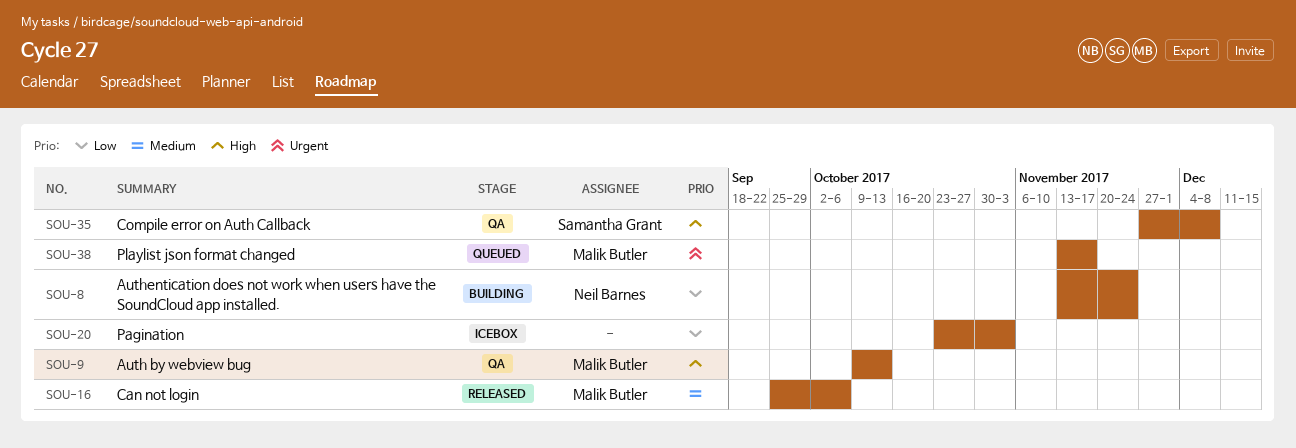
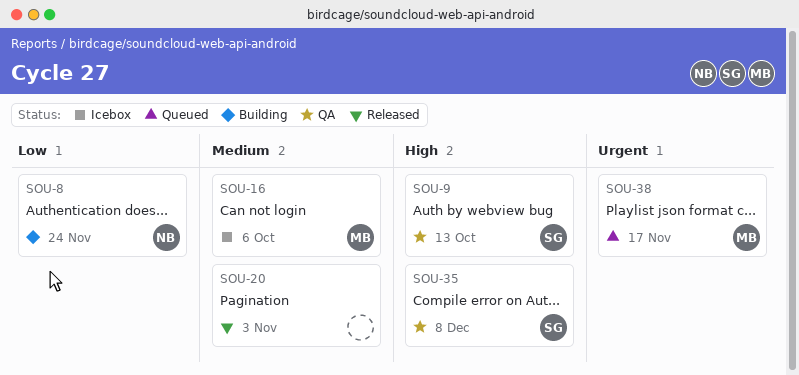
SOU-9, owner: Malik Butler -> Samantha Grant
SOU-16, status: Released -> Icebox
SOU-20, status: Icebox -> Released
SOU-20, priority: Low -> Medium

